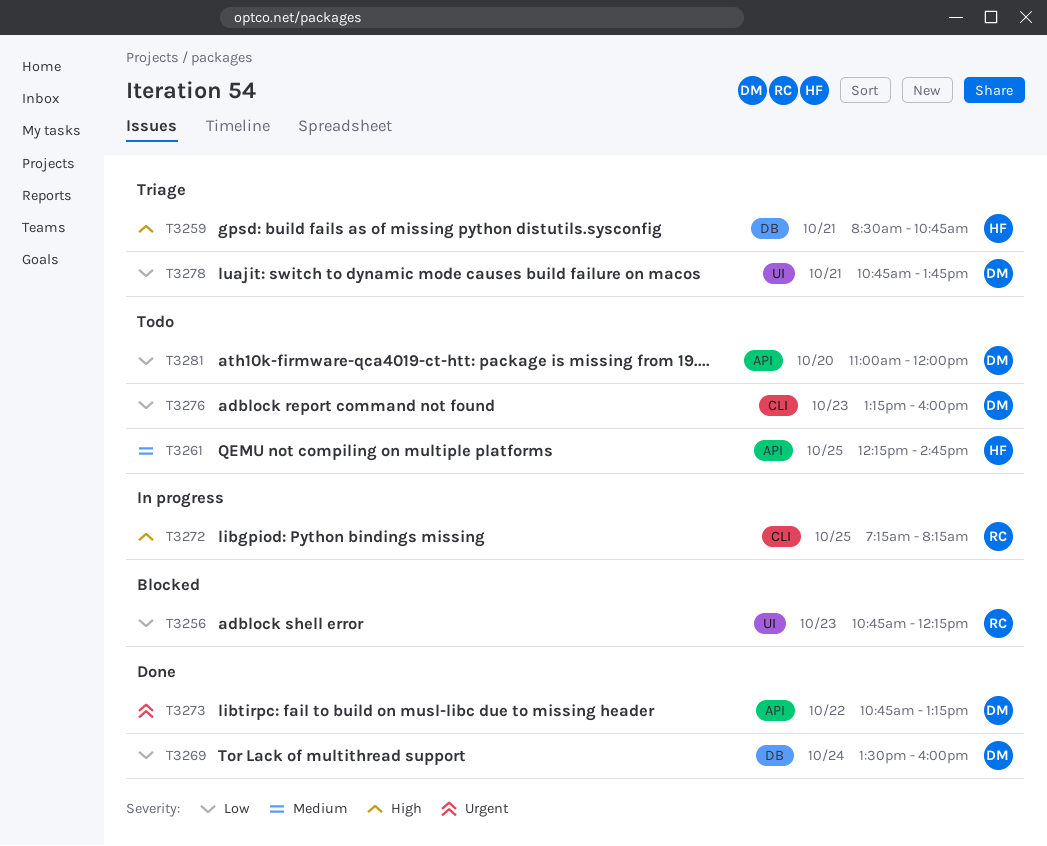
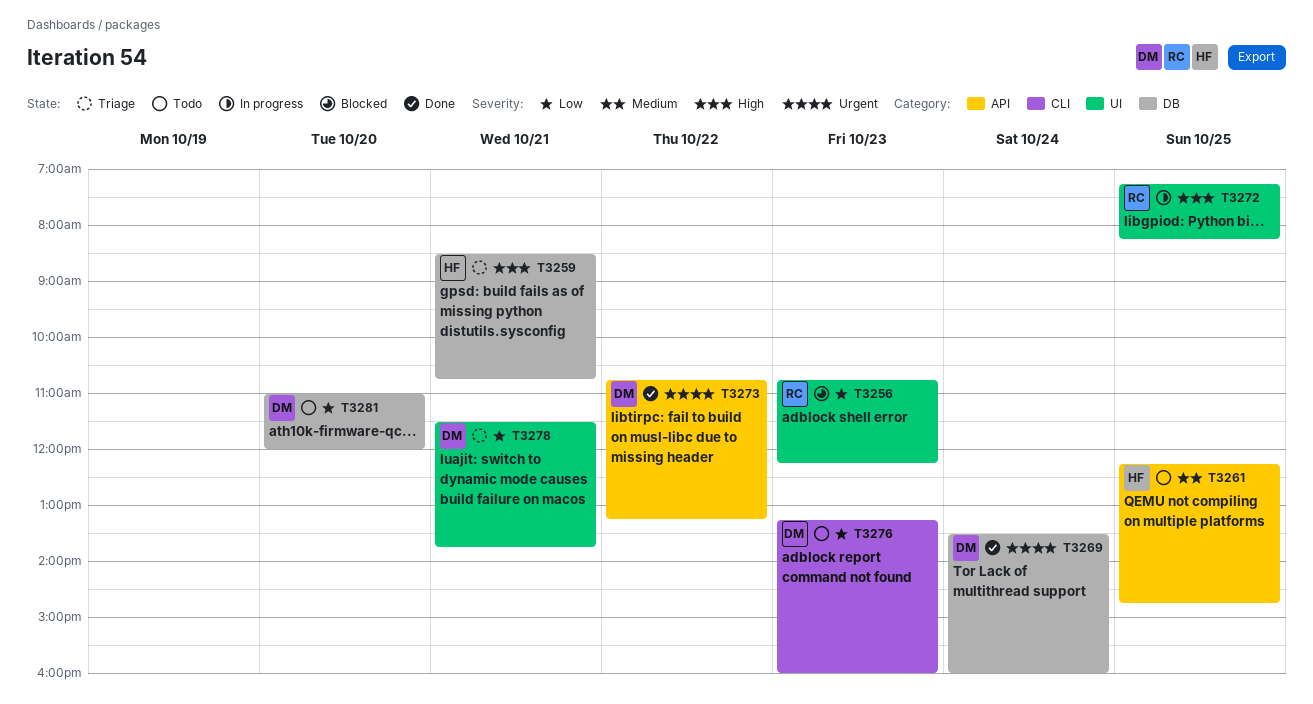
T3269, priority: Low -> Urgent
T3272, label: CLI -> UI
T3278, begins: 10:45 -> 11:30
T3281, label: API -> DB

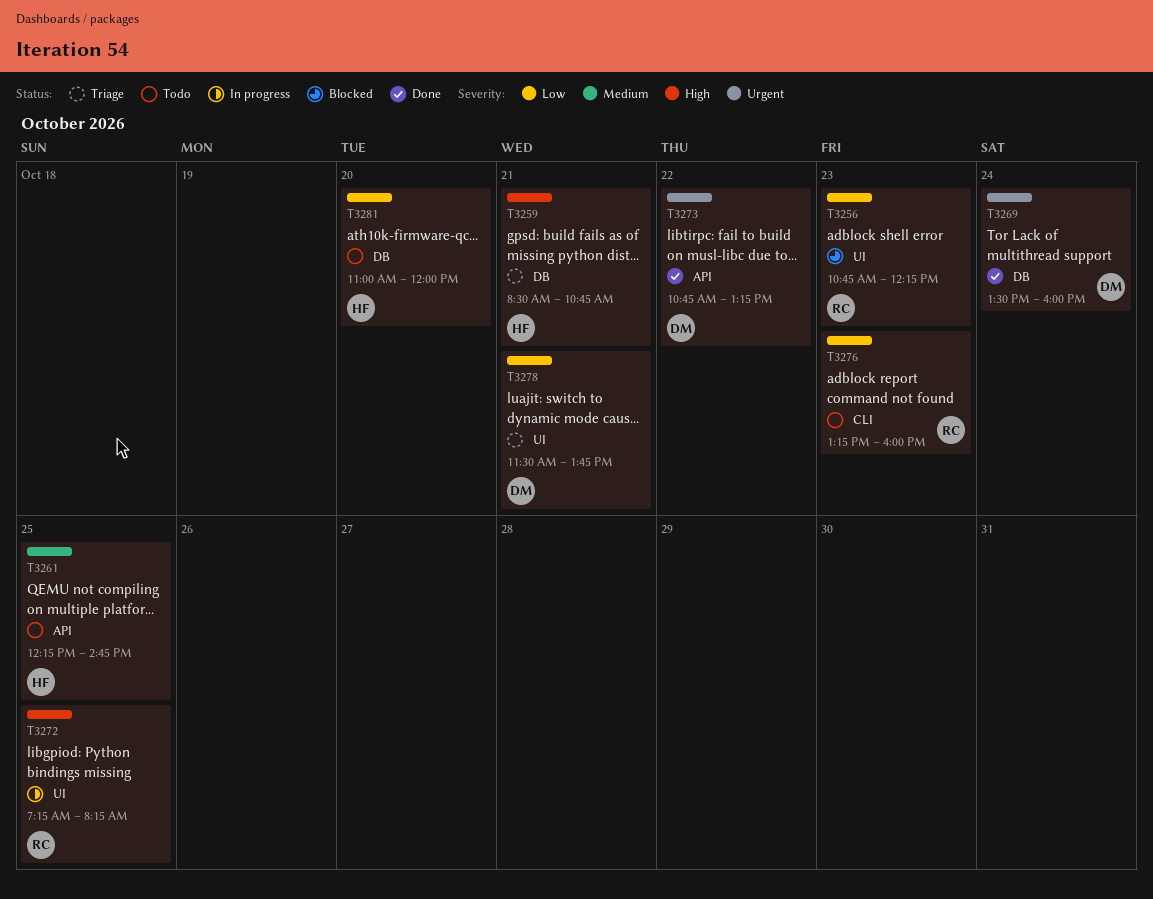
T3276, owner: DM -> RC
T3281, owner: DM -> HF

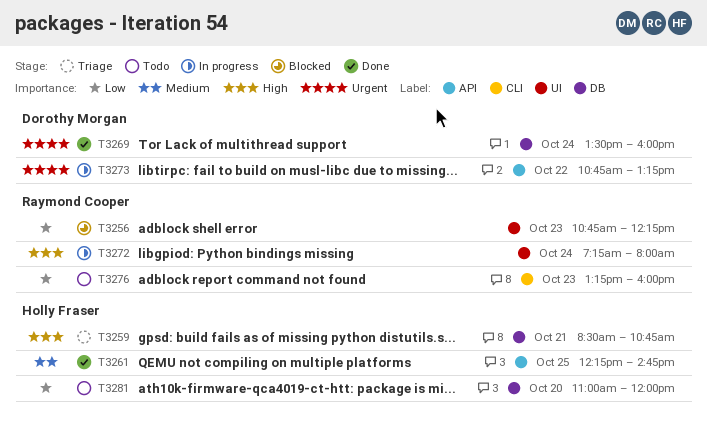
T3261, status: Todo -> Done
T3272, day: Oct 25 -> Oct 24
T3272, ends: 08:15 -> 08:00
T3273, status: Done -> In progress
T3278: present -> none

